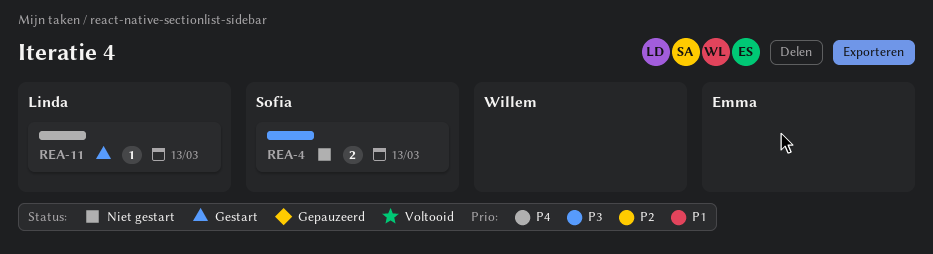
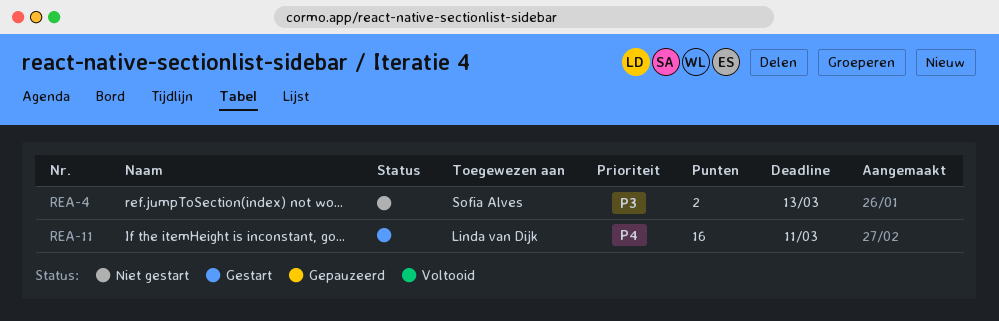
REA-11, estimate: 1 -> 16
REA-11, due: Mar 13 -> Mar 11

